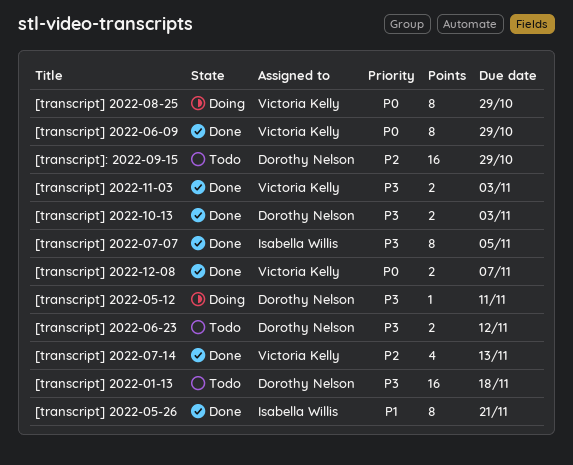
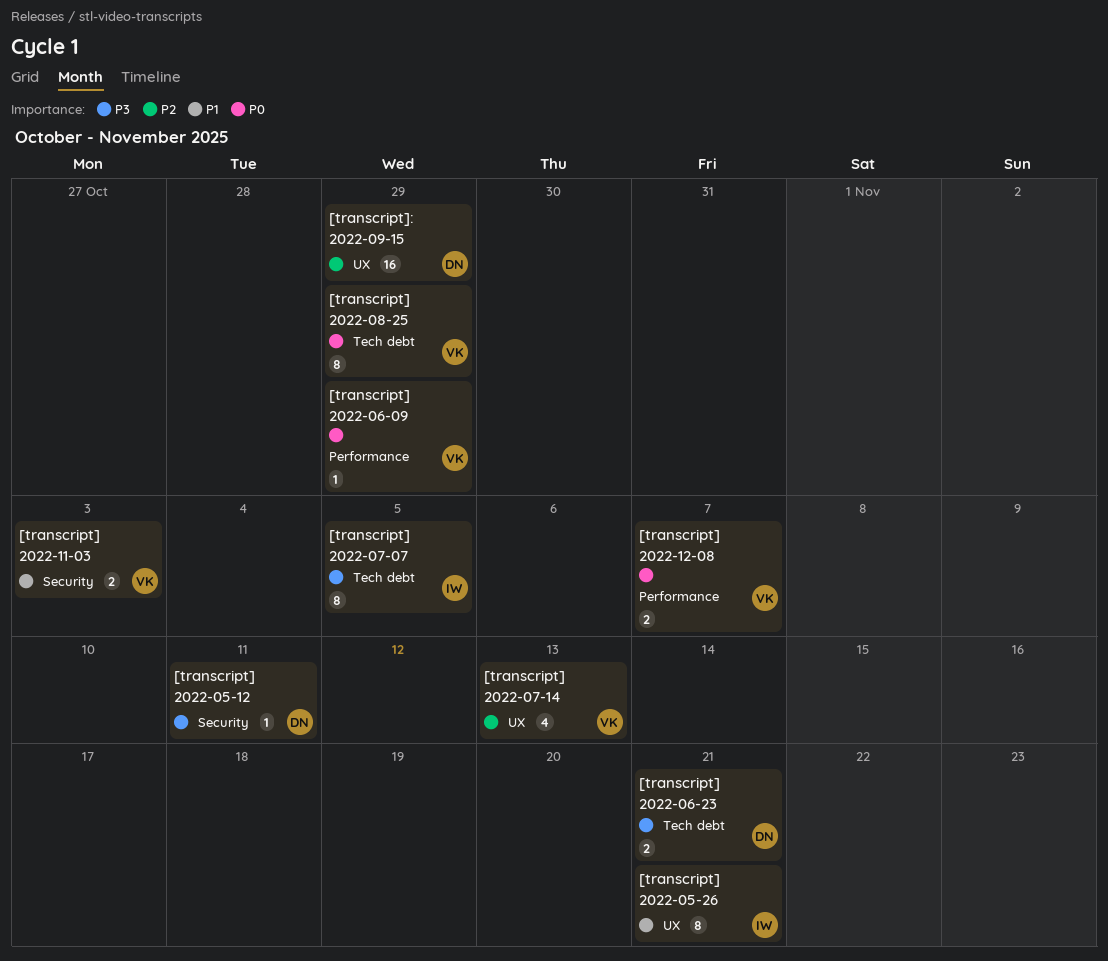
[transcript] 2022-01-13: present -> none
[transcript] 2022-06-09, estimate: 8 -> 1
[transcript] 2022-06-23, due: Nov 12 -> Nov 21
[transcript] 2022-10-13: present -> none
[transcript] 2022-11-03, priority: P3 -> P1

